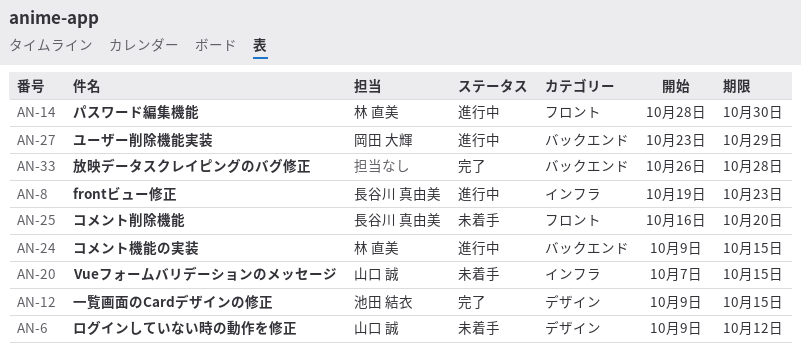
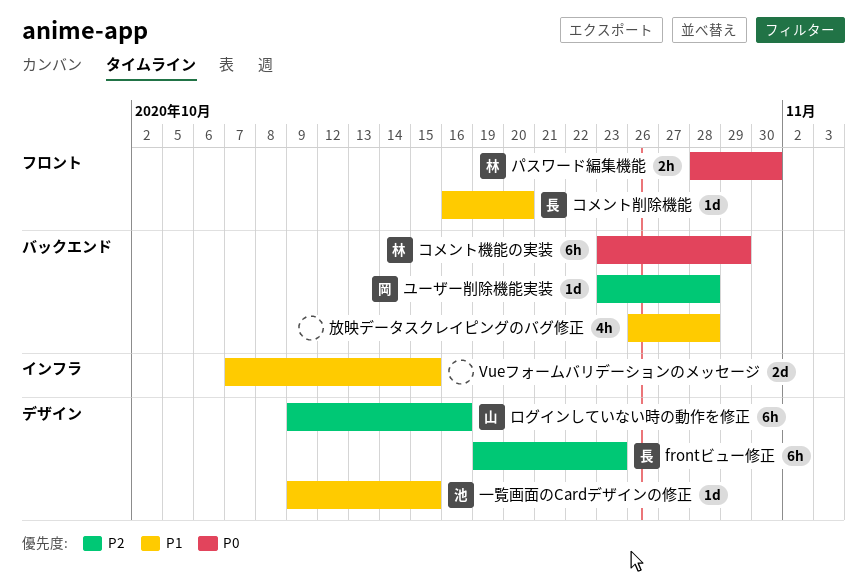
frontビュー修正, label: インフラ -> デザイン
Vueフォームバリデーションのメッセージ, owner: 山口 誠 -> none
コメント機能の実装, start: Oct 9 -> Oct 23
コメント機能の実装, due: Oct 15 -> Oct 29
ユーザー削除機能実装, due: Oct 29 -> Oct 28
ログインしていない時の動作を修正, due: Oct 12 -> Oct 16

